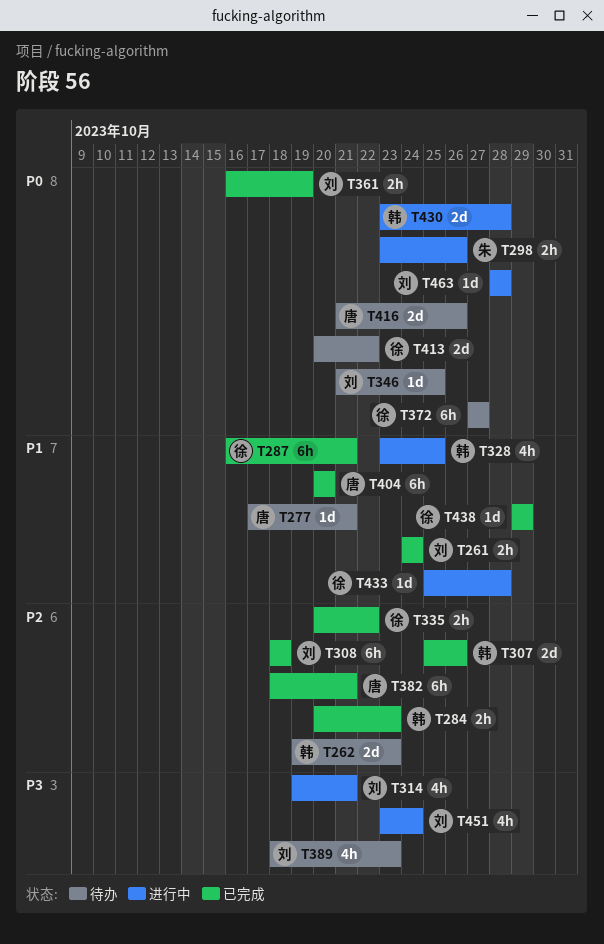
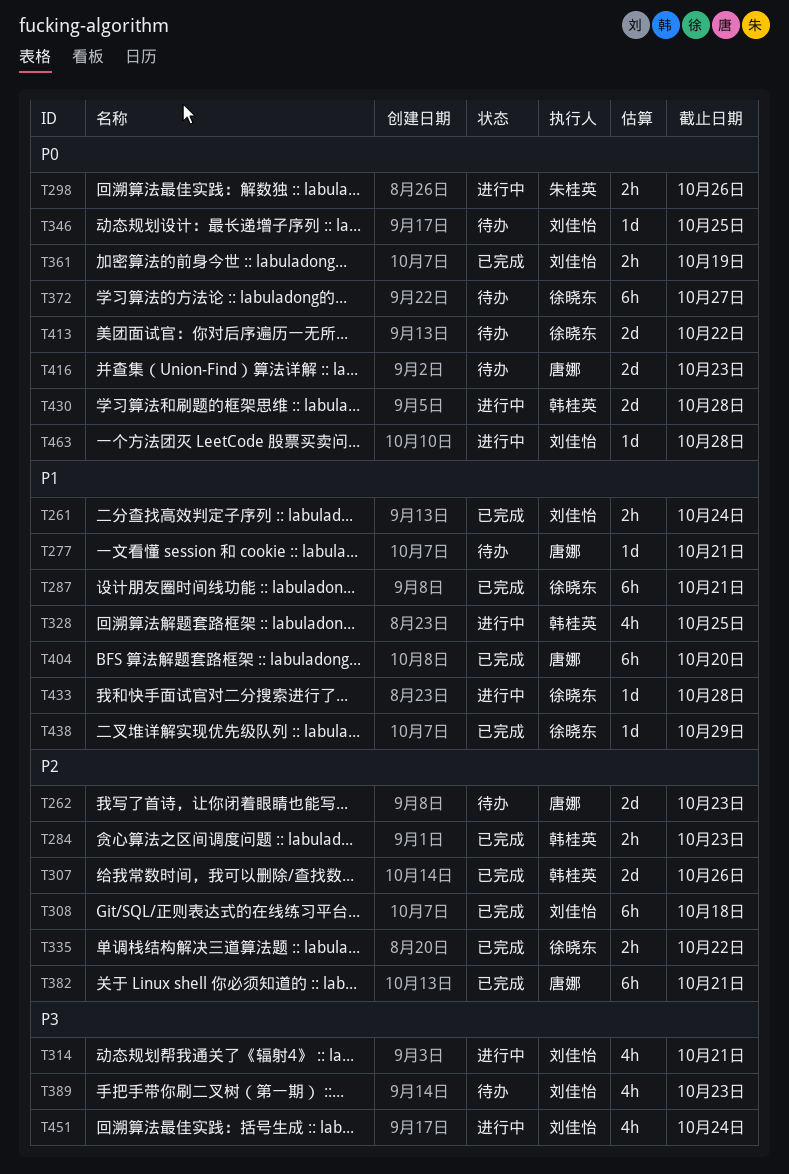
T262, owner: 韩桂英 -> 唐娜
T416, due: Oct 26 -> Oct 23

